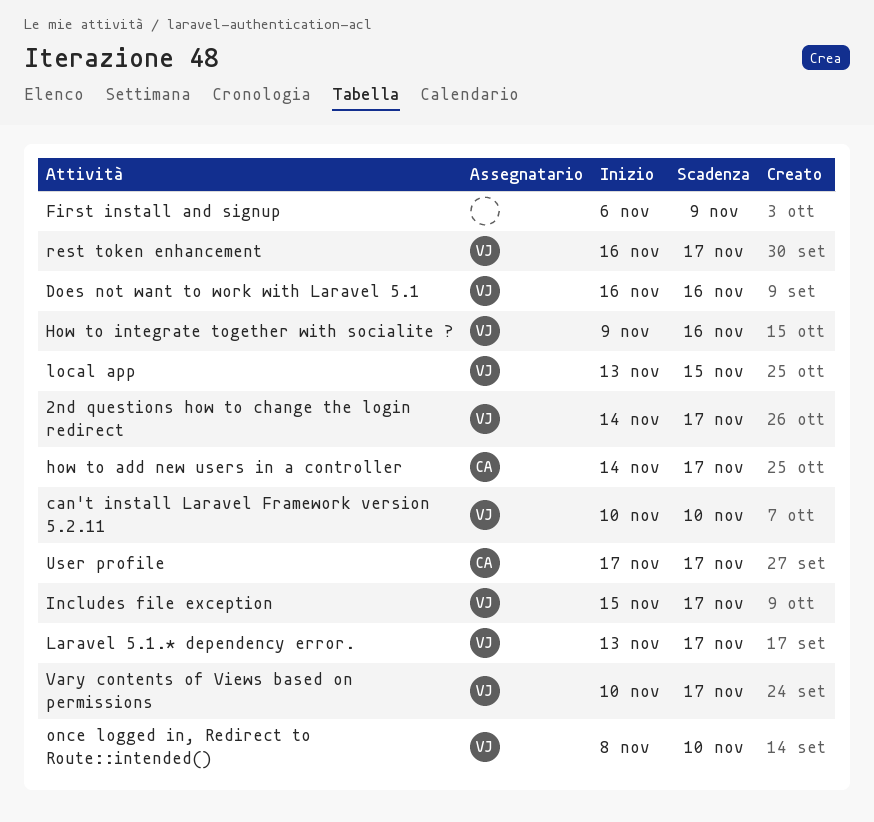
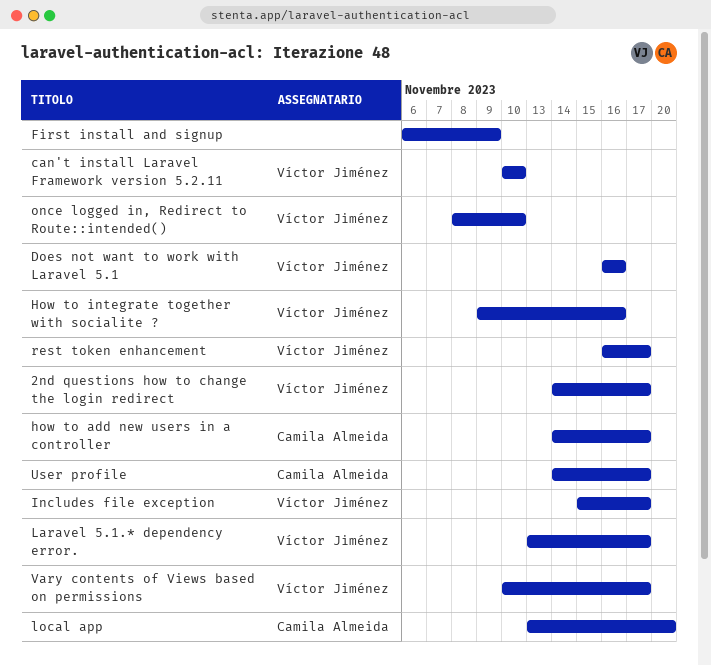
local app, owner: Víctor Jiménez -> Camila Almeida
local app, due: Nov 15 -> Nov 20
User profile, start: Nov 17 -> Nov 14

